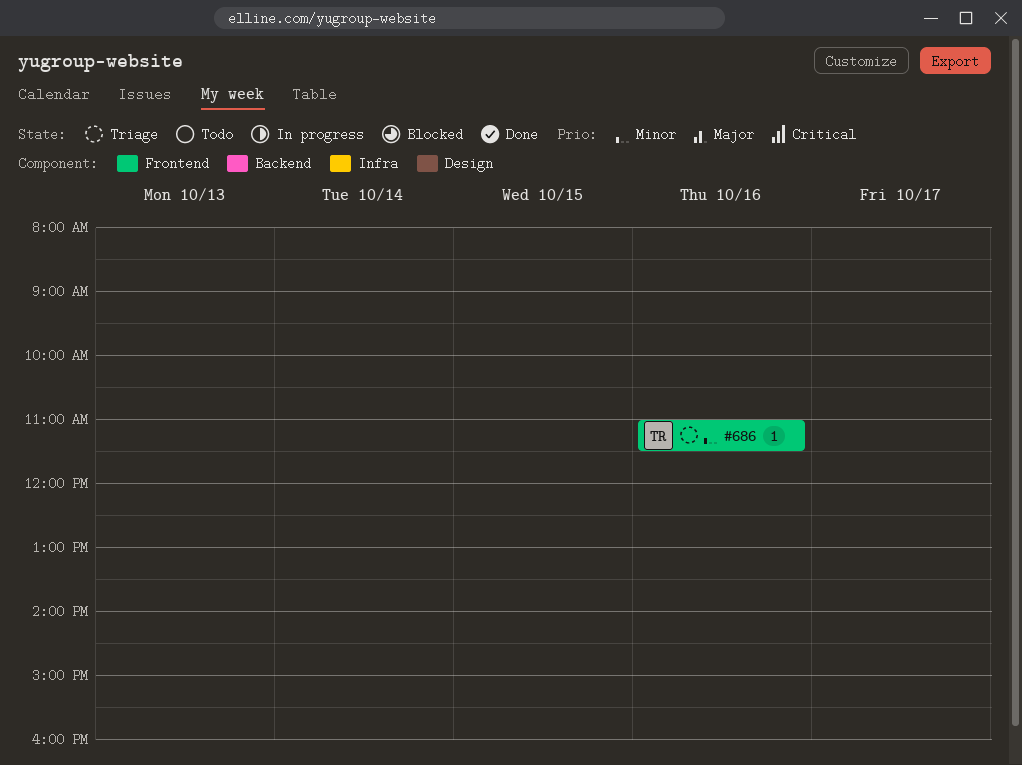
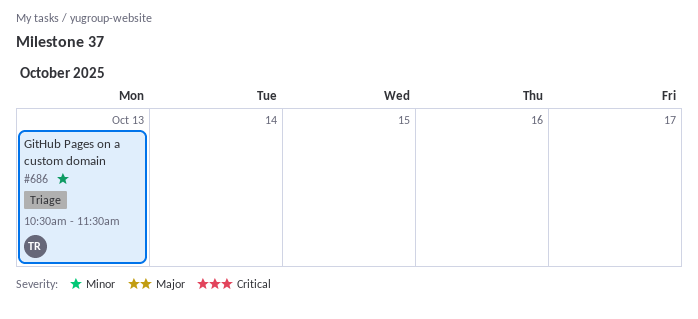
#686, day: Oct 16 -> Oct 13
#686, begins: 11:00 -> 10:30

